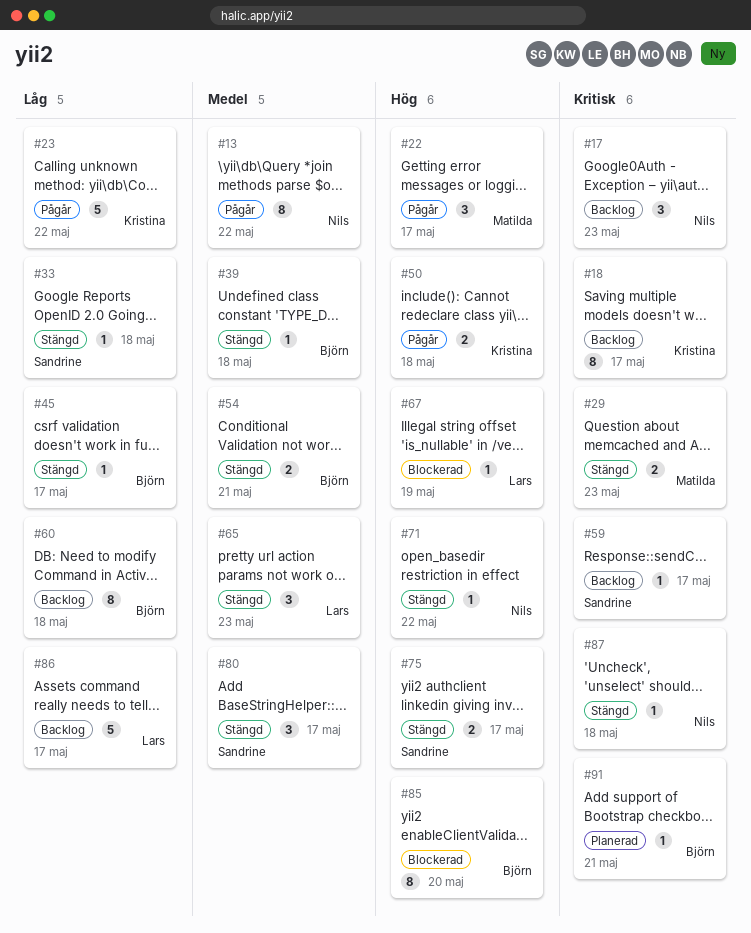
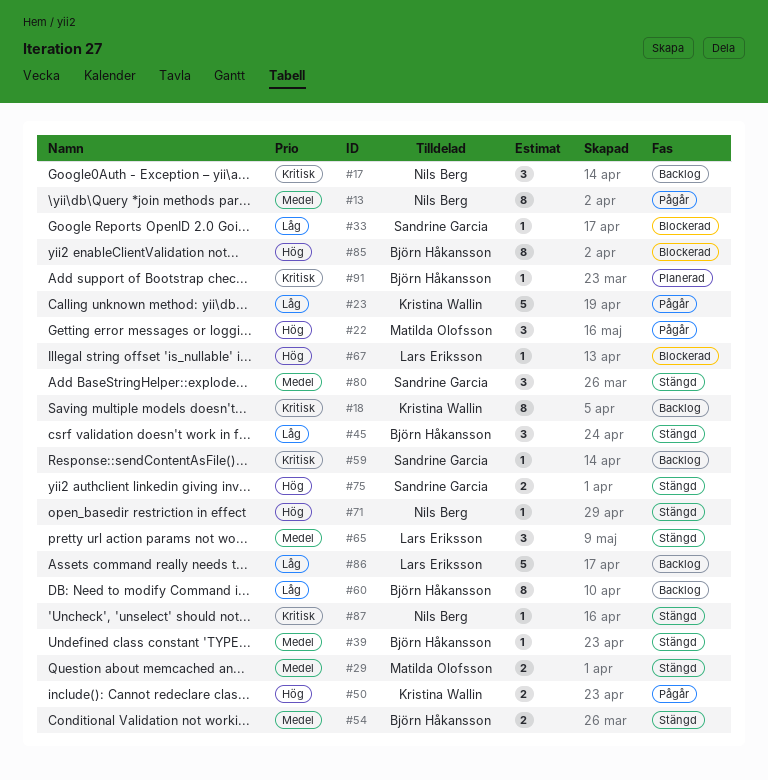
#29, priority: Kritisk -> Medel
#33, status: Stängd -> Blockerad
#45, estimate: 1 -> 3

